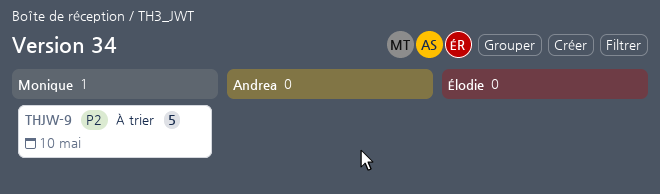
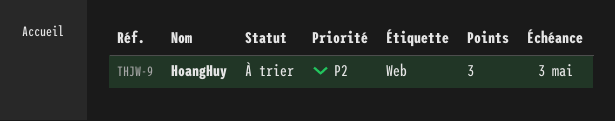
THJW-9, estimate: 5 -> 3
THJW-9, due: May 10 -> May 3

